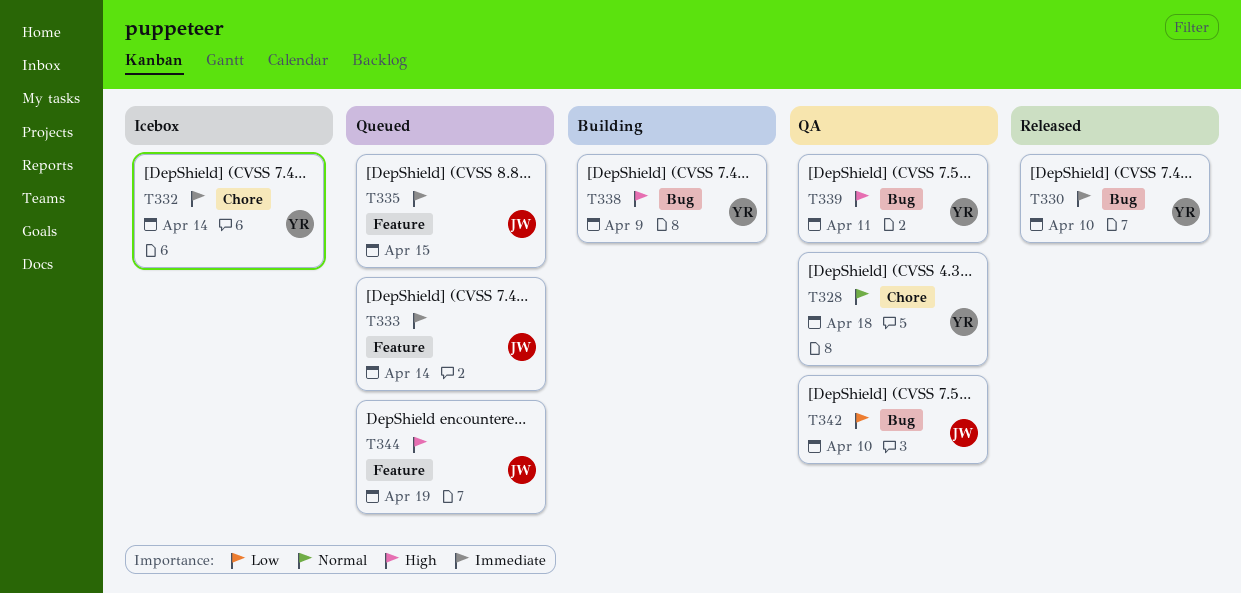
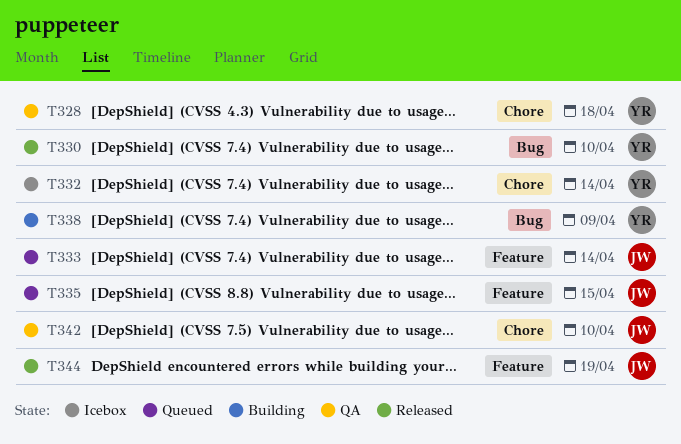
T339: present -> none
T342, label: Bug -> Chore
T344, status: Queued -> Released

